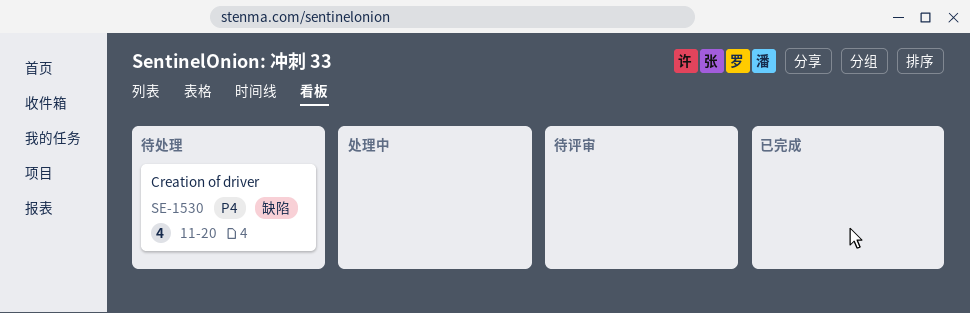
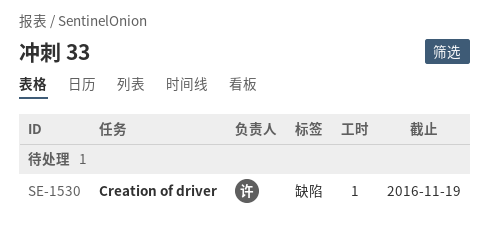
SE-1530, estimate: 4 -> 1
SE-1530, due: Nov 20 -> Nov 19

